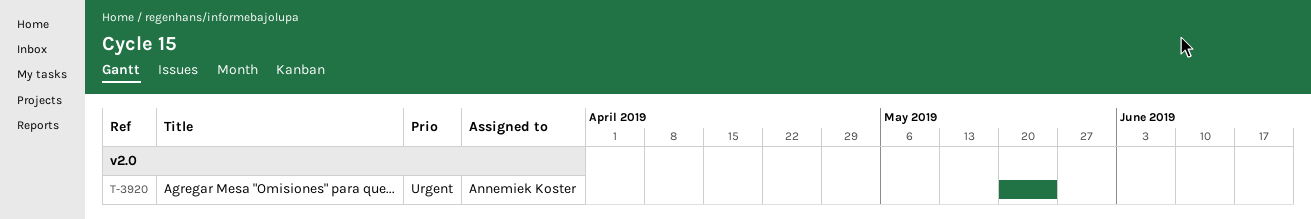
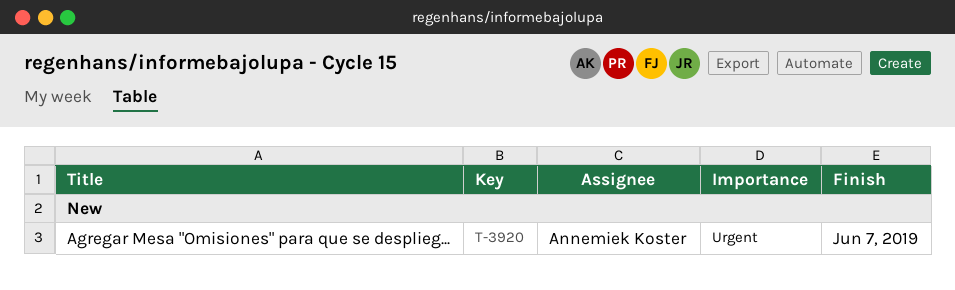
T-3920, due: May 24 -> Jun 7

